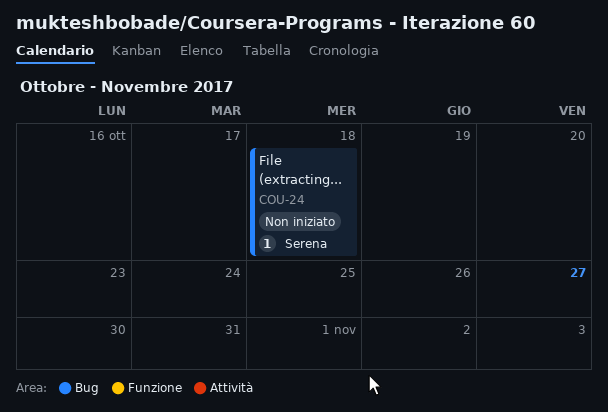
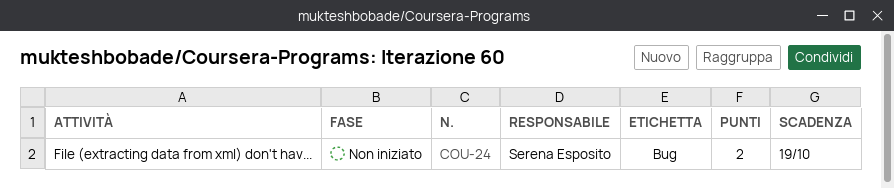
COU-24, estimate: 1 -> 2
COU-24, due: Oct 18 -> Oct 19

